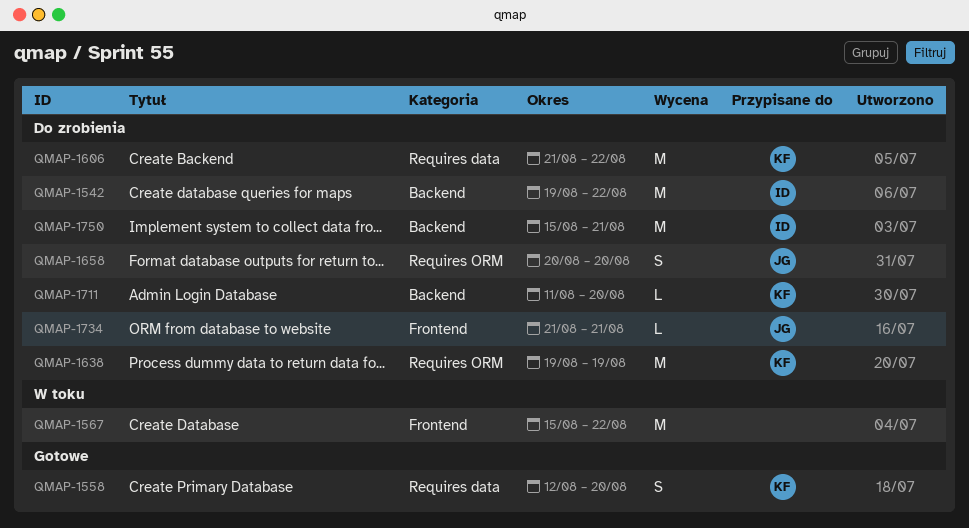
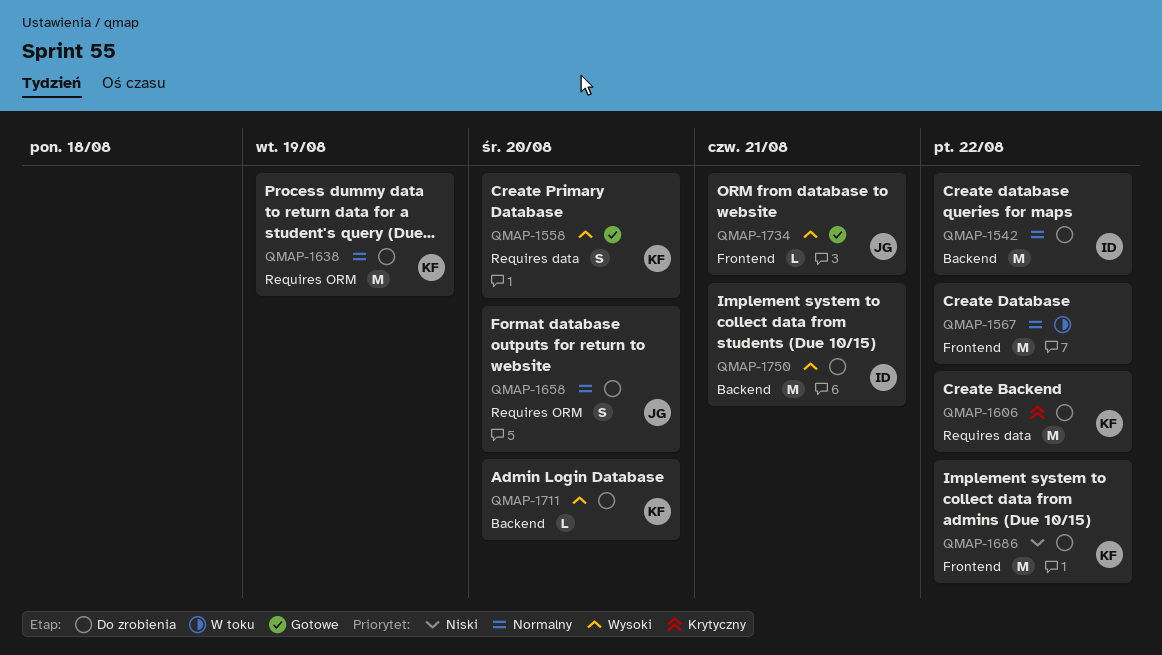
QMAP-1686: none -> present
QMAP-1734, status: Do zrobienia -> Gotowe

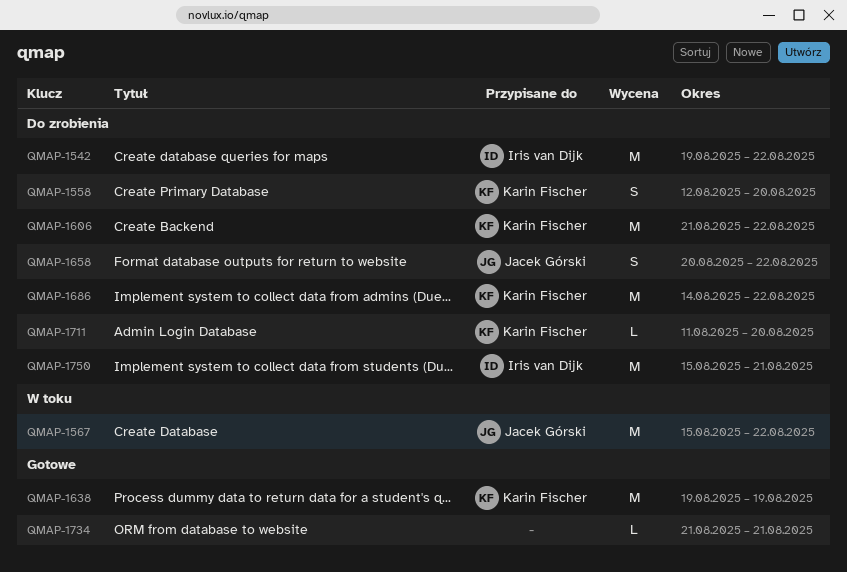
QMAP-1558, status: Gotowe -> Do zrobienia
QMAP-1567, owner: none -> Jacek Górski
QMAP-1638, status: Do zrobienia -> Gotowe
QMAP-1658, due: Aug 20 -> Aug 22
QMAP-1734, owner: Jacek Górski -> none

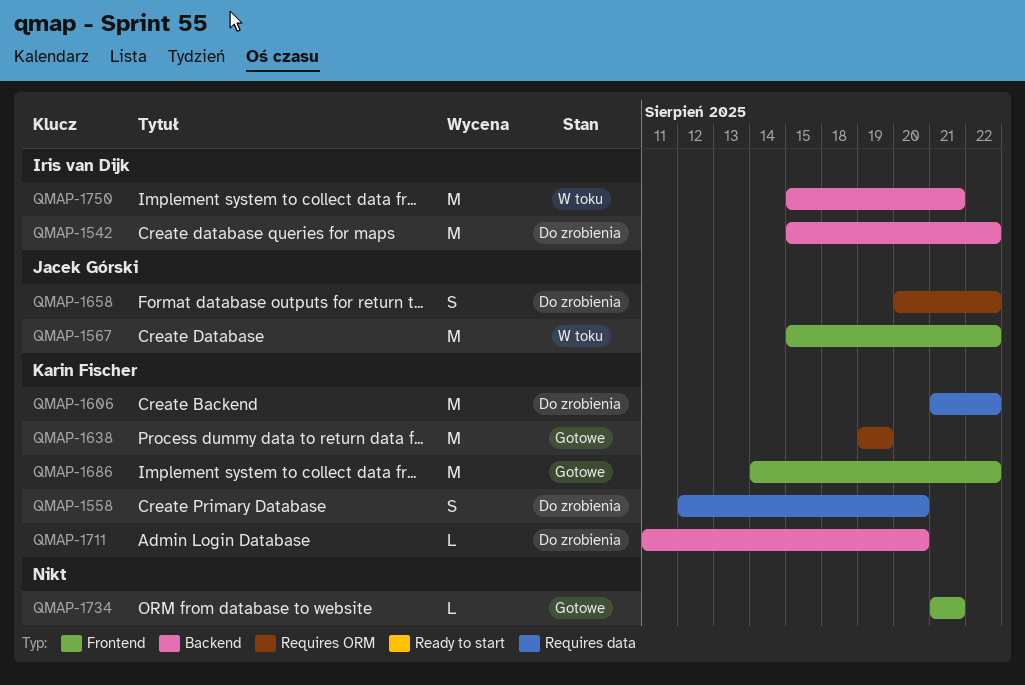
QMAP-1542, start: Aug 19 -> Aug 15
QMAP-1686, status: Do zrobienia -> Gotowe
QMAP-1750, status: Do zrobienia -> W toku

